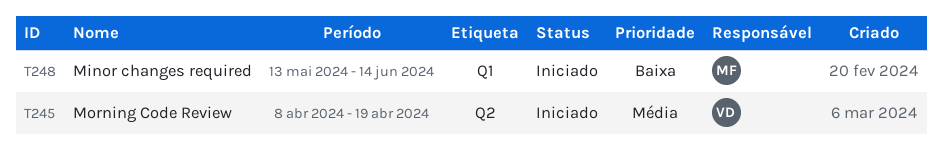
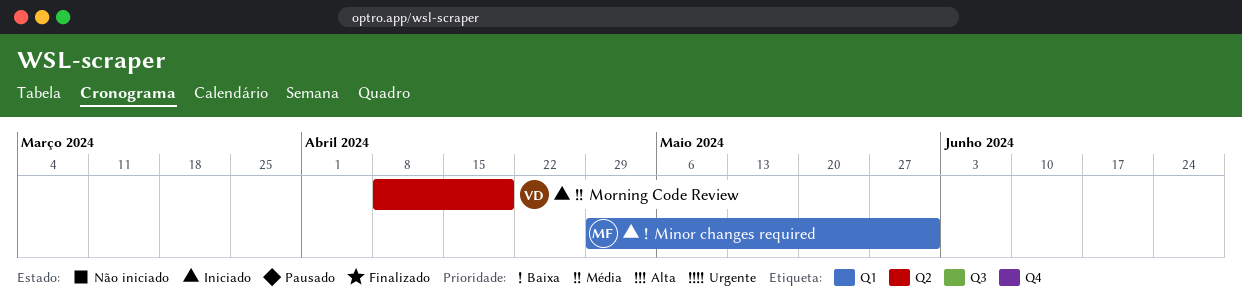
Minor changes required, start: May 13 -> Apr 29
Minor changes required, due: Jun 14 -> May 31

